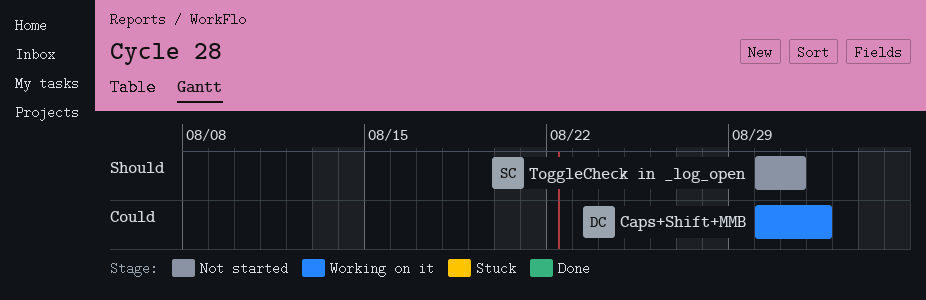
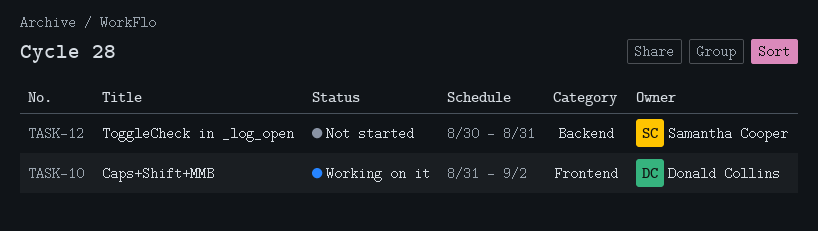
Caps+Shift+MMB, start: Aug 30 -> Aug 31
Caps+Shift+MMB, due: Sep 1 -> Sep 2

